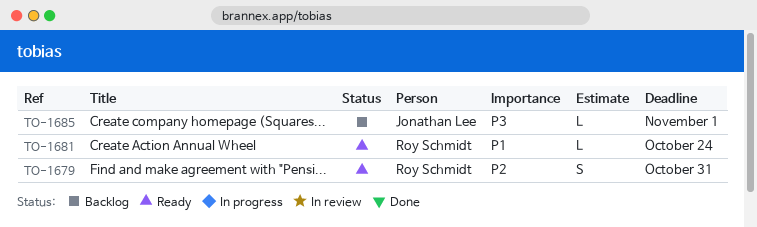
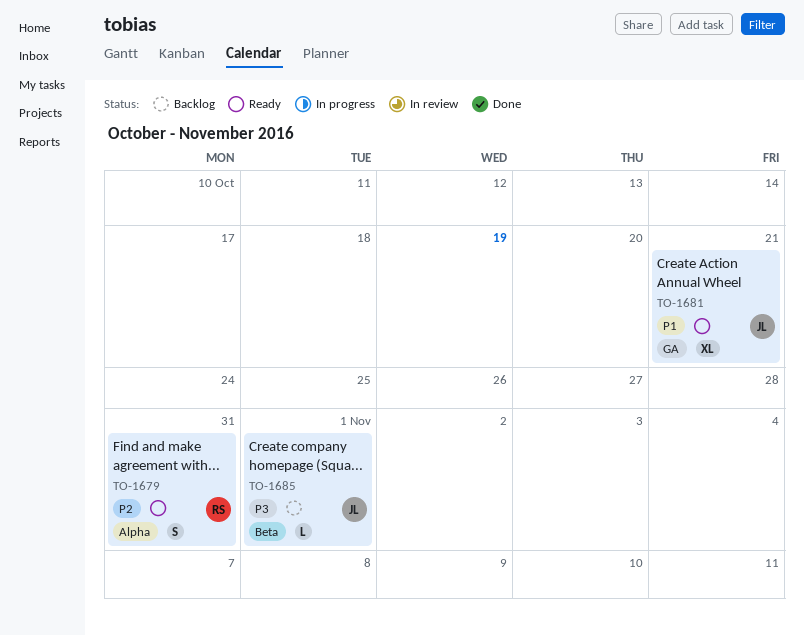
TO-1681, owner: Roy Schmidt -> Jonathan Lee
TO-1681, estimate: L -> XL
TO-1681, due: Oct 24 -> Oct 21

